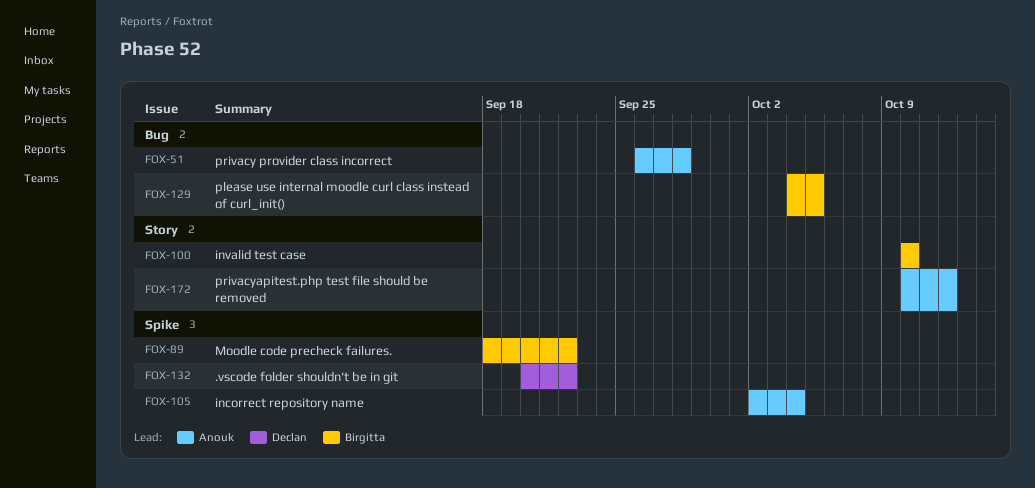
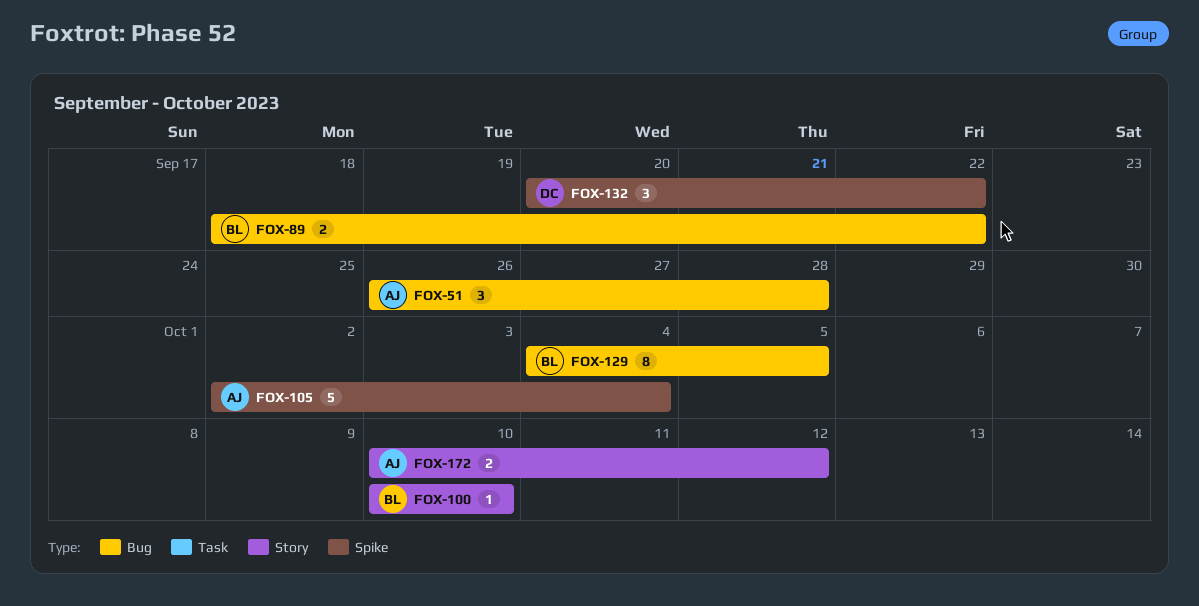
FOX-89, label: Spike -> Bug

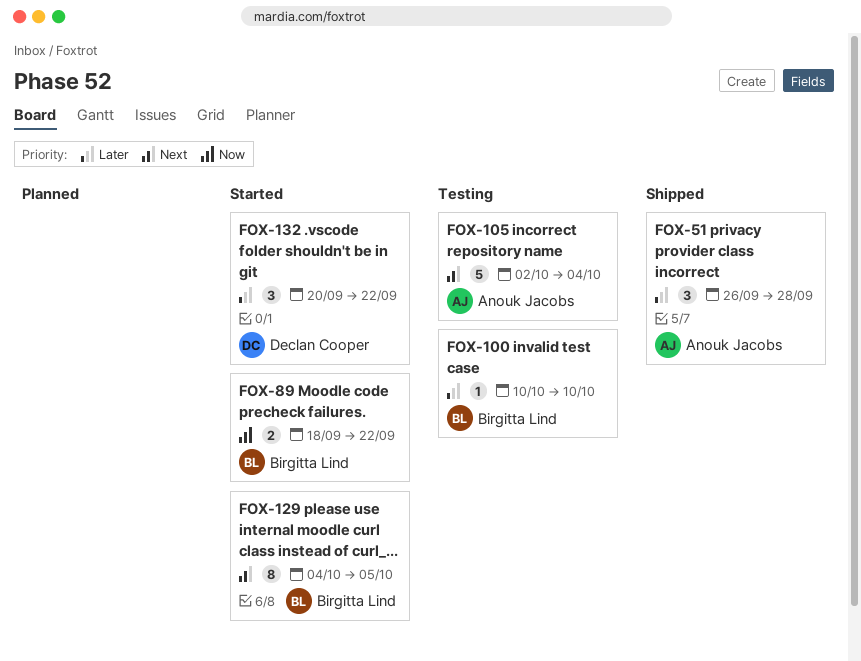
FOX-172: present -> none

